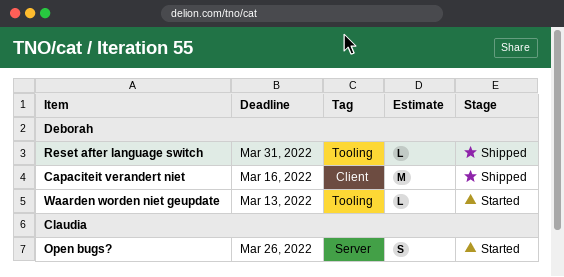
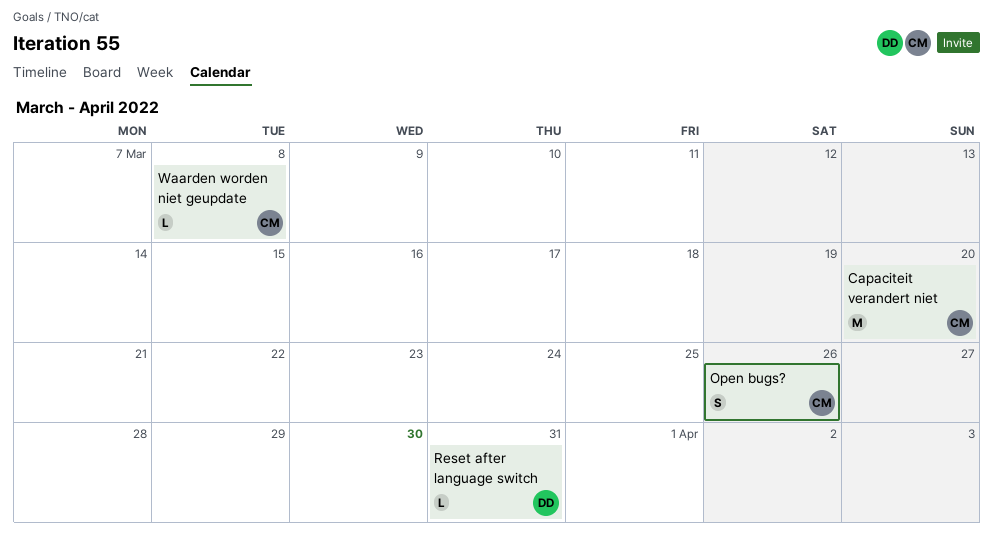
Capaciteit verandert niet, owner: Deborah -> Claudia
Capaciteit verandert niet, due: Mar 16 -> Mar 20
Waarden worden niet geupdate, owner: Deborah -> Claudia
Waarden worden niet geupdate, due: Mar 13 -> Mar 8

